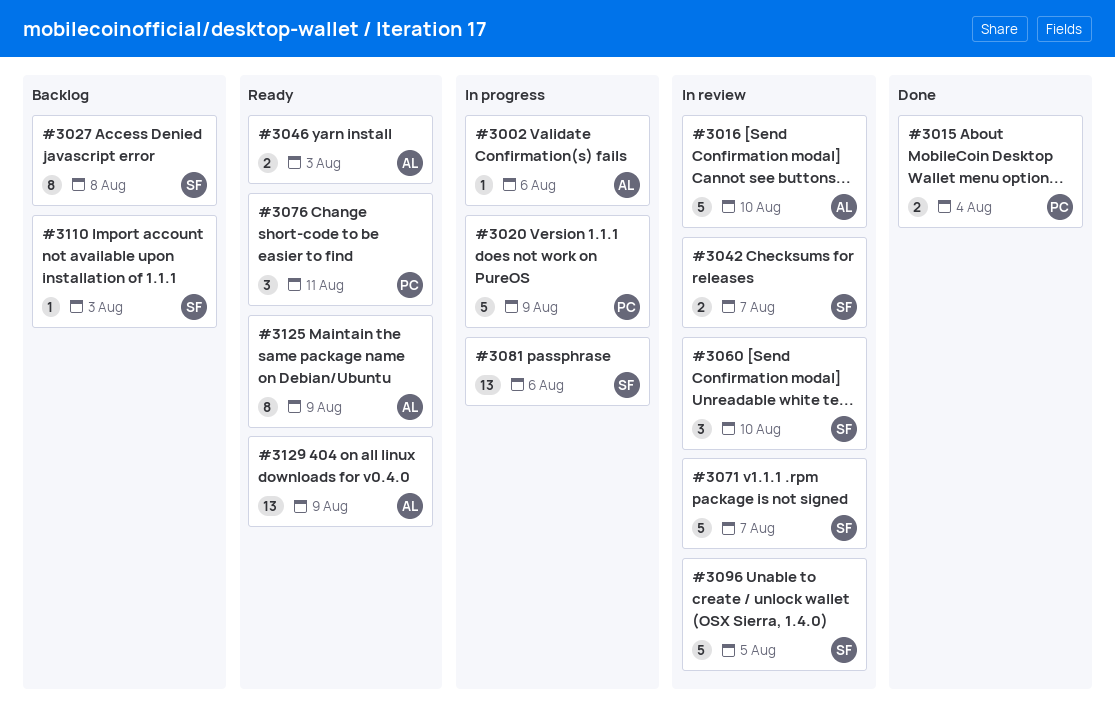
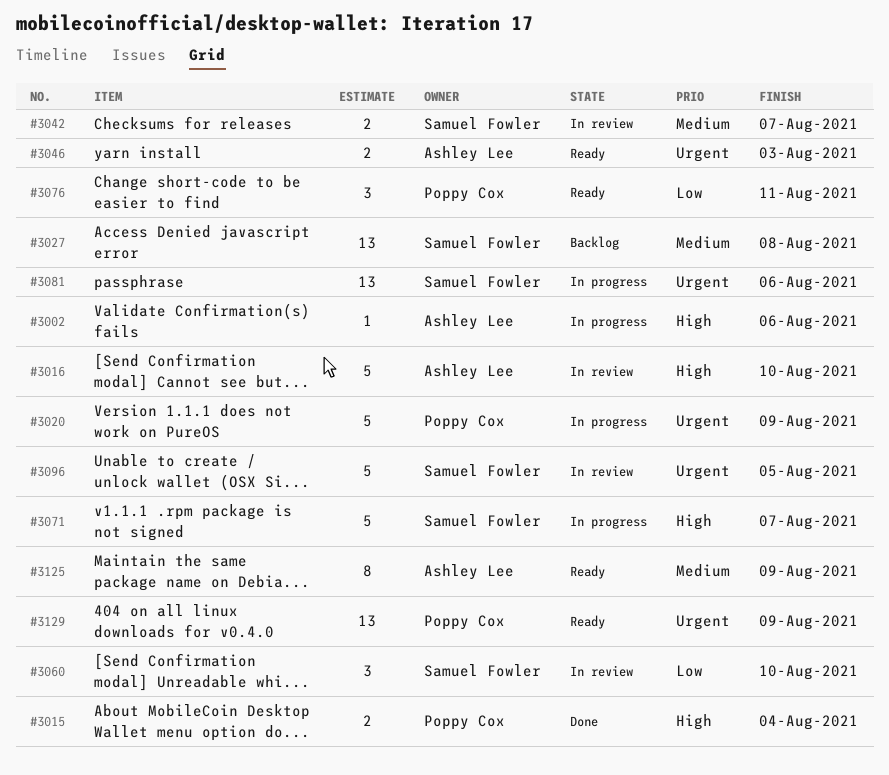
#3027, estimate: 8 -> 13
#3071, status: In review -> In progress
#3110: present -> none
#3129, owner: Ashley Lee -> Poppy Cox

